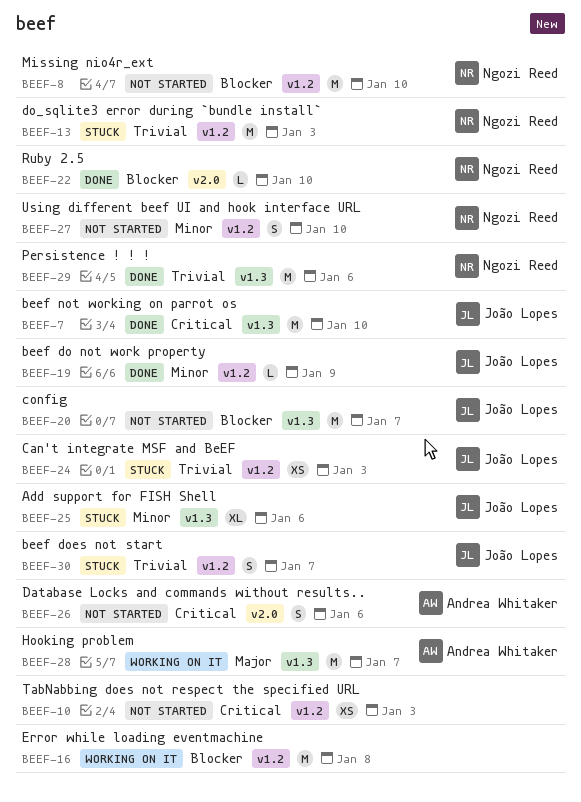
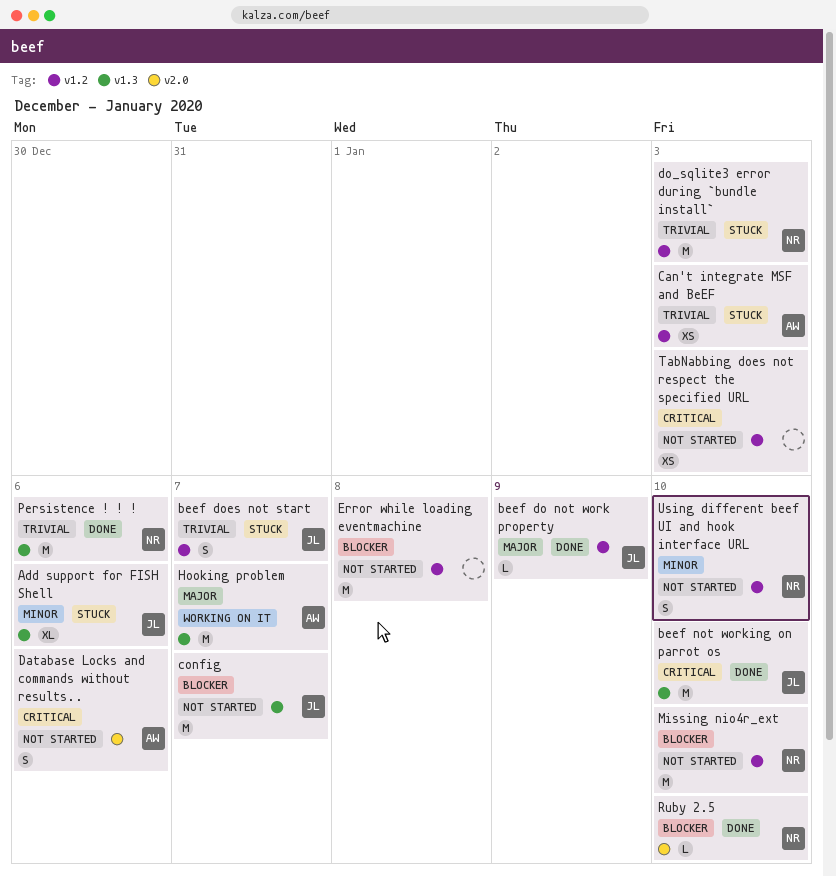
beef do not work property, priority: Minor -> Major
Can't integrate MSF and BeEF, owner: João Lopes -> Andrea Whitaker
Error while loading eventmachine, status: Working on it -> Not started

